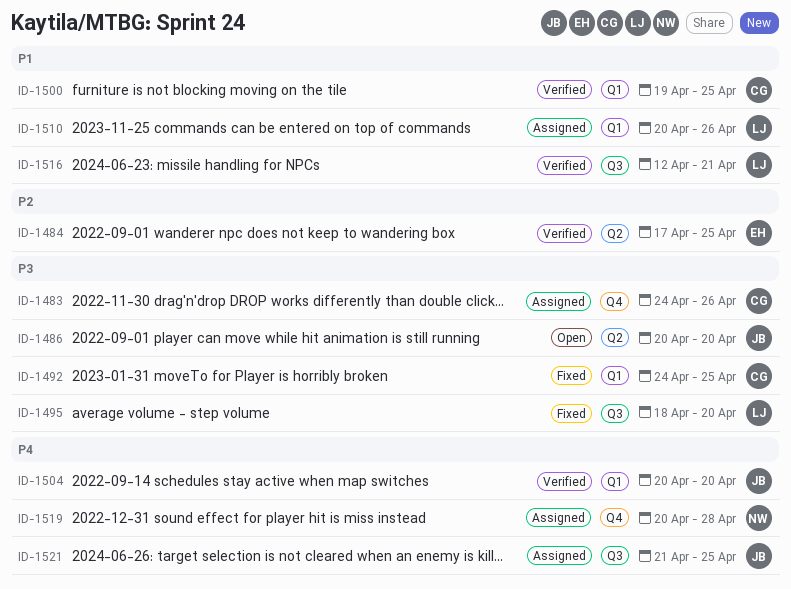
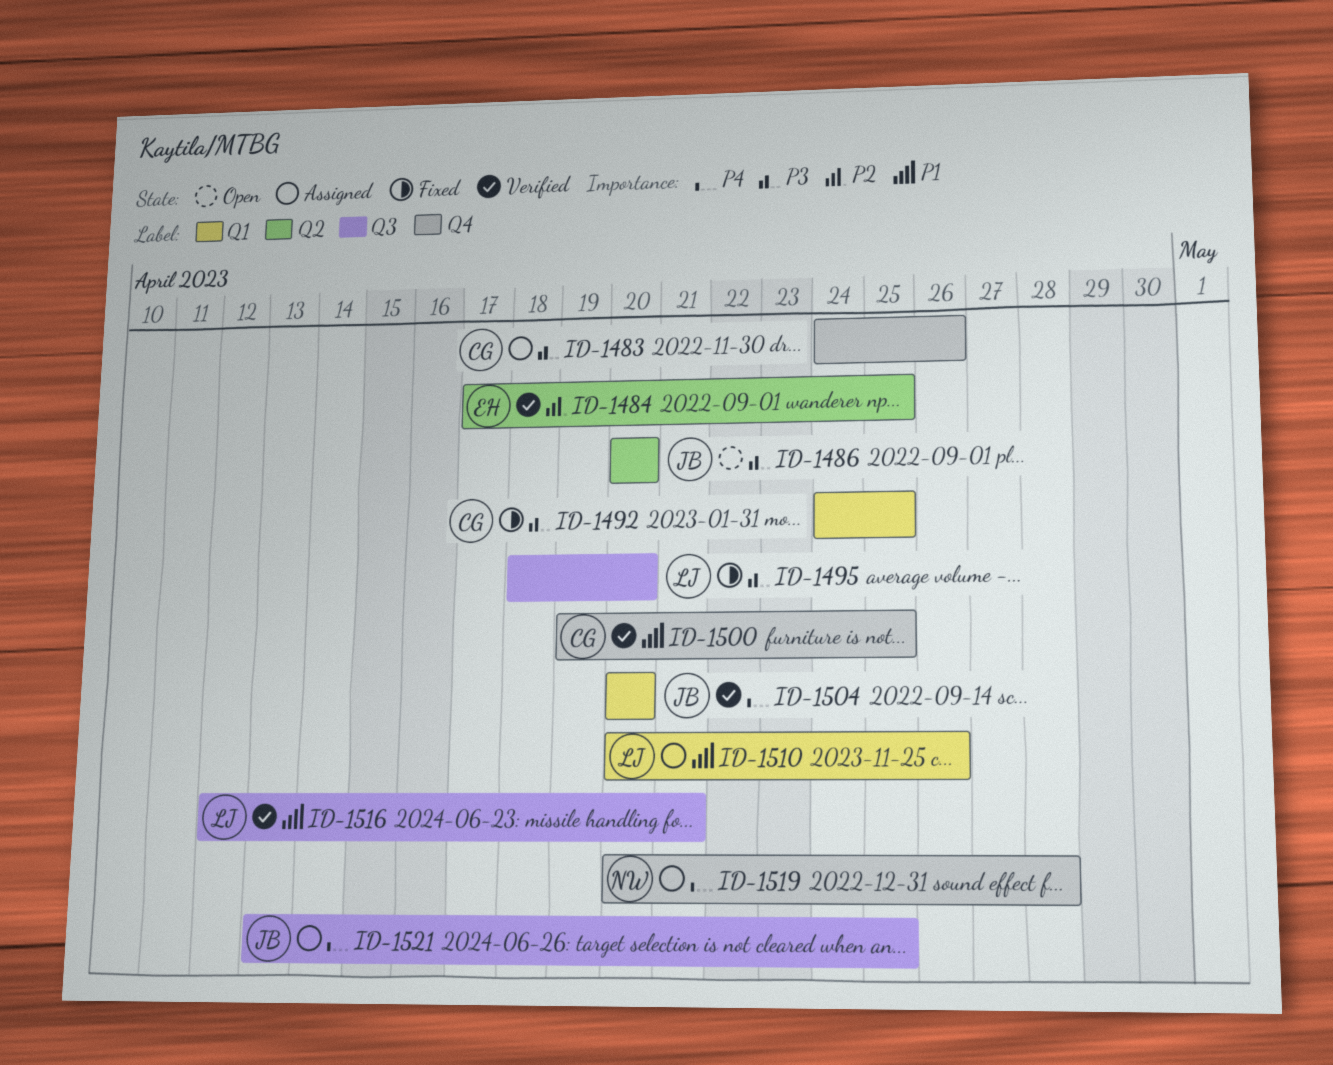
ID-1500, label: Q1 -> Q4
ID-1521, start: Apr 21 -> Apr 13

